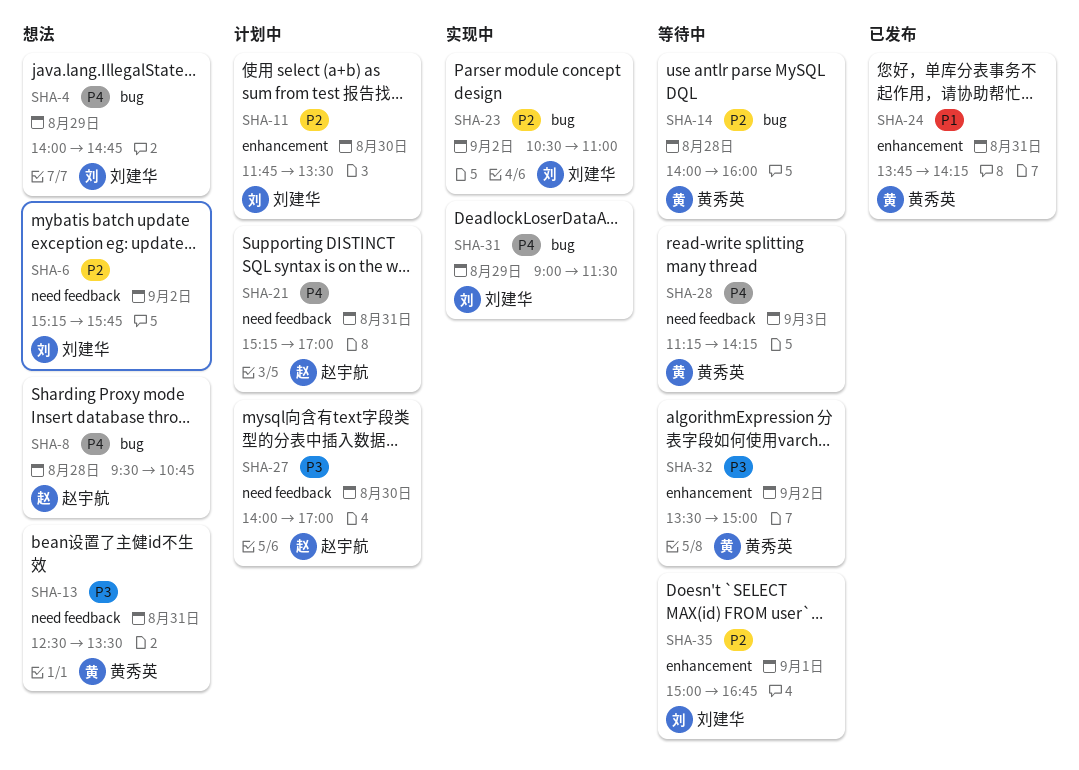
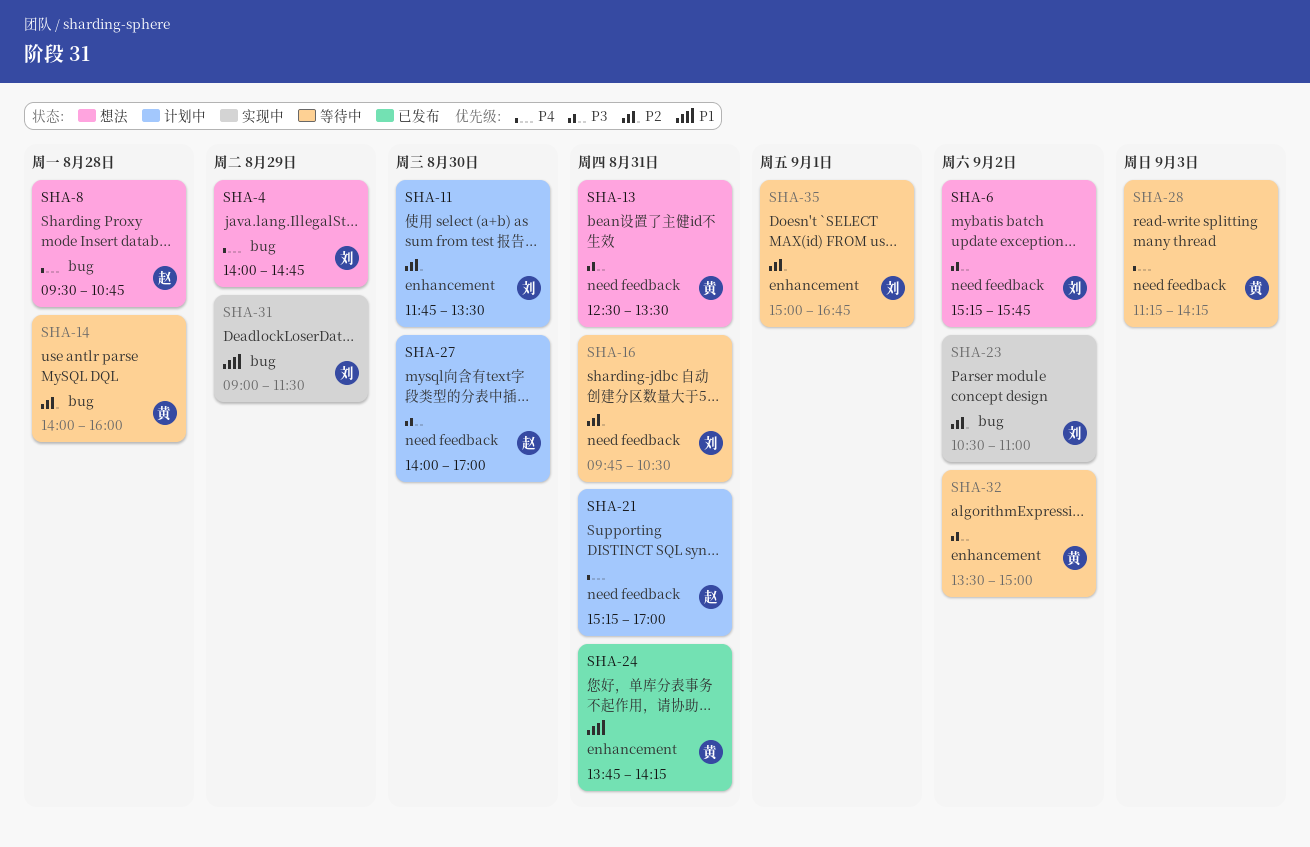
SHA-6, priority: P2 -> P3
SHA-16: none -> present
SHA-31, priority: P4 -> P1

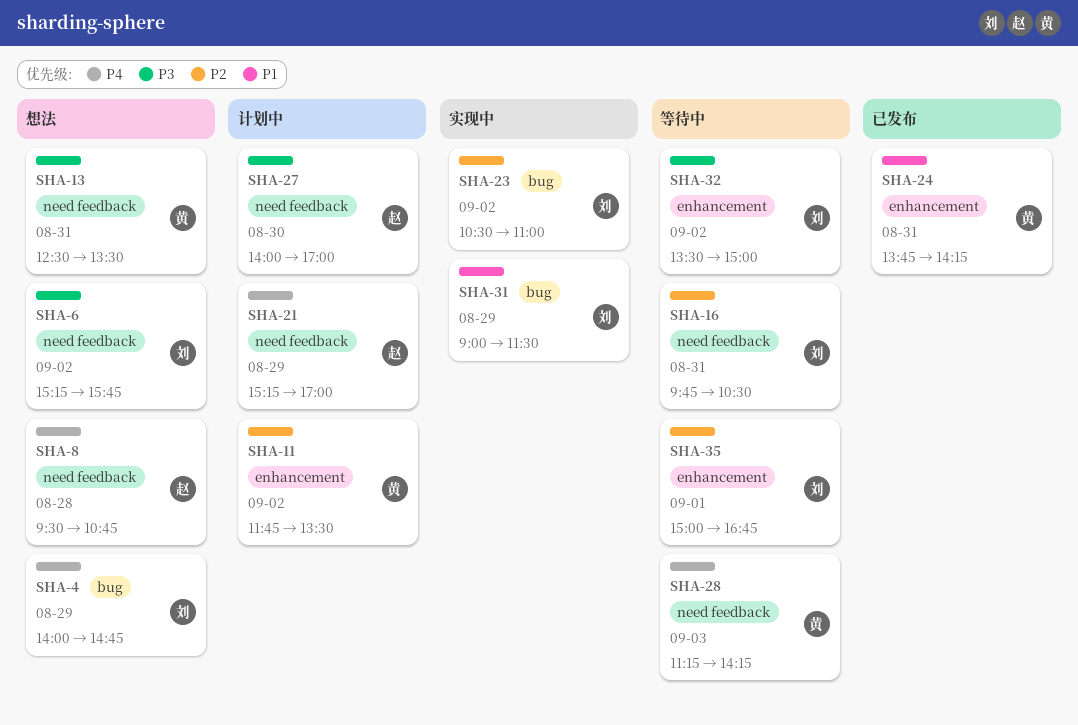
SHA-8, label: bug -> need feedback
SHA-11, owner: 刘 -> 黄
SHA-11, day: Aug 30 -> Sep 2
SHA-14: present -> none
SHA-21, day: Aug 31 -> Aug 29
SHA-32, owner: 黄 -> 刘

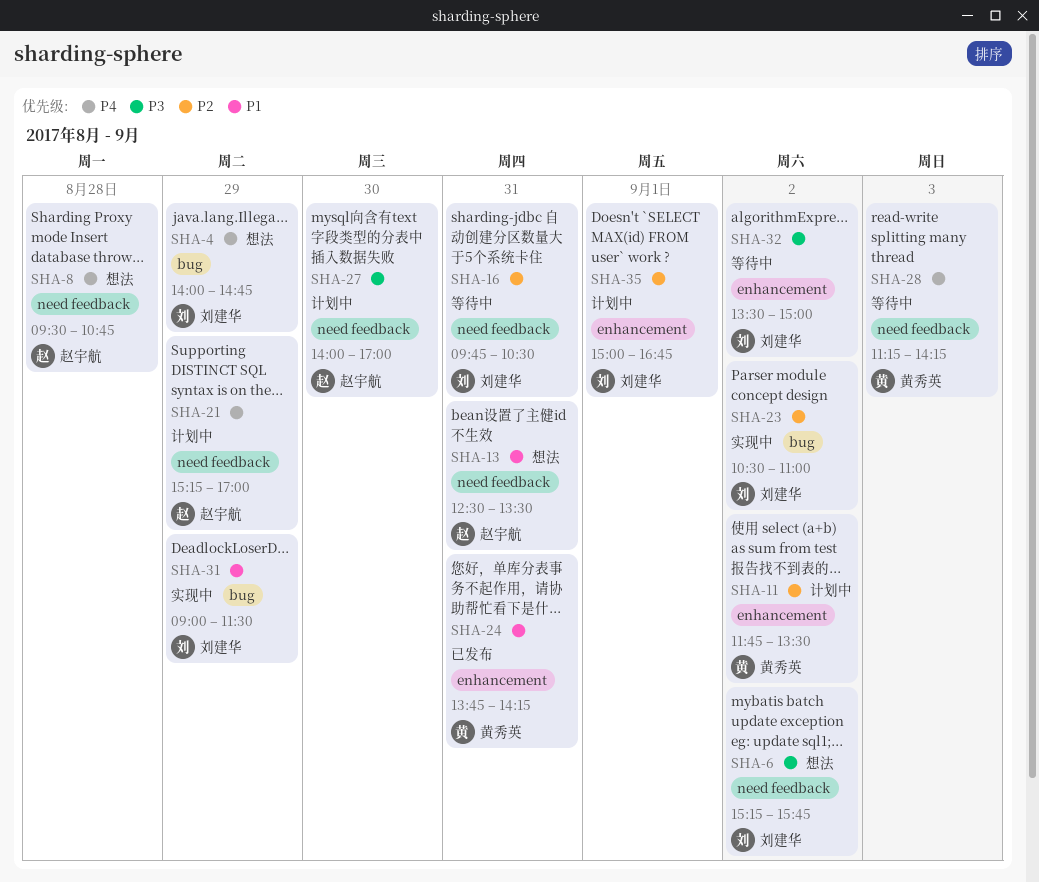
SHA-13, owner: 黄秀英 -> 赵宇航
SHA-13, priority: P3 -> P1
SHA-35, status: 等待中 -> 计划中

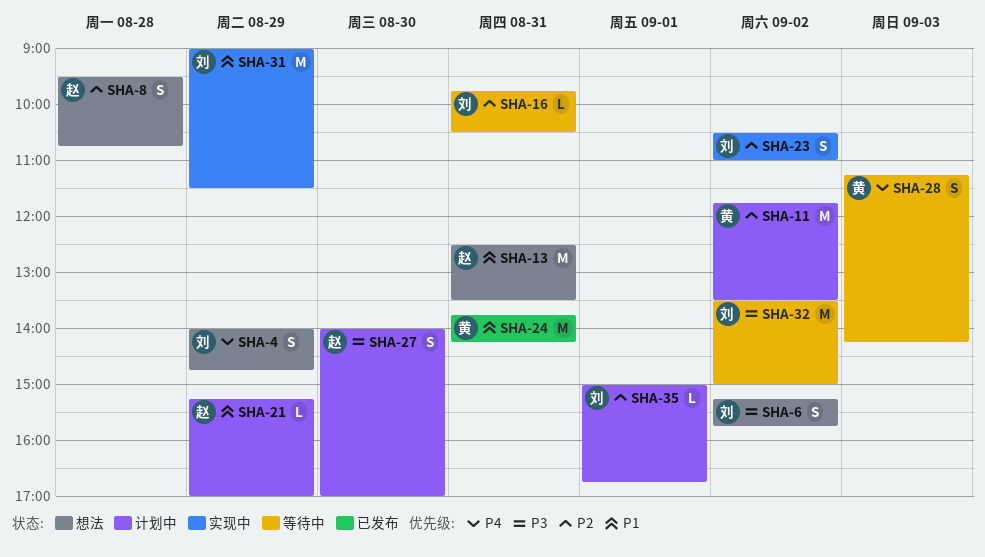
SHA-8, priority: P4 -> P2
SHA-21, priority: P4 -> P1

